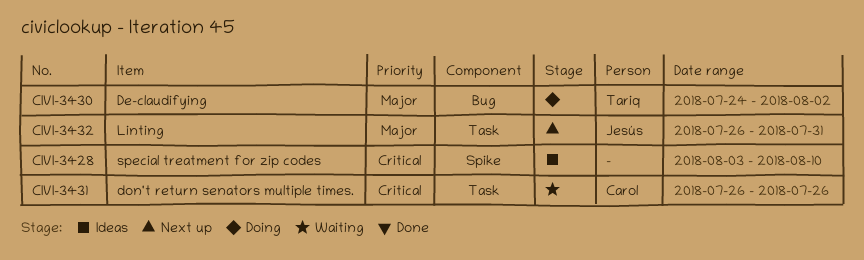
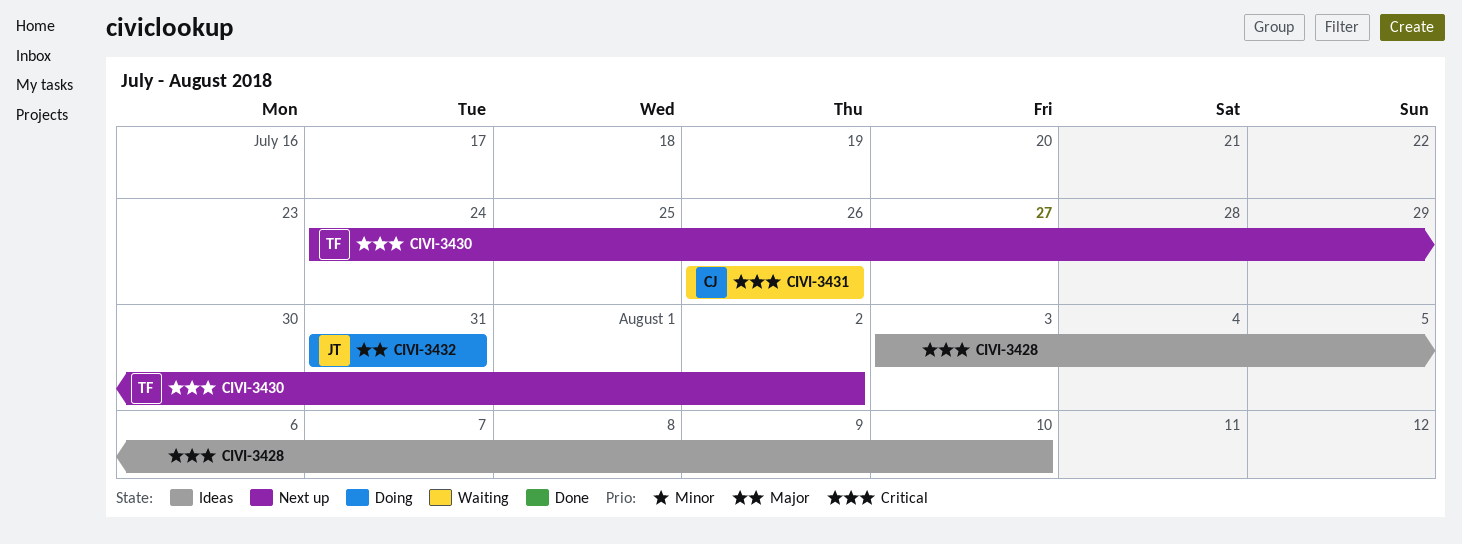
CIVI-3430, status: Doing -> Next up
CIVI-3430, priority: Major -> Critical
CIVI-3432, status: Next up -> Doing
CIVI-3432, start: Jul 26 -> Jul 31

